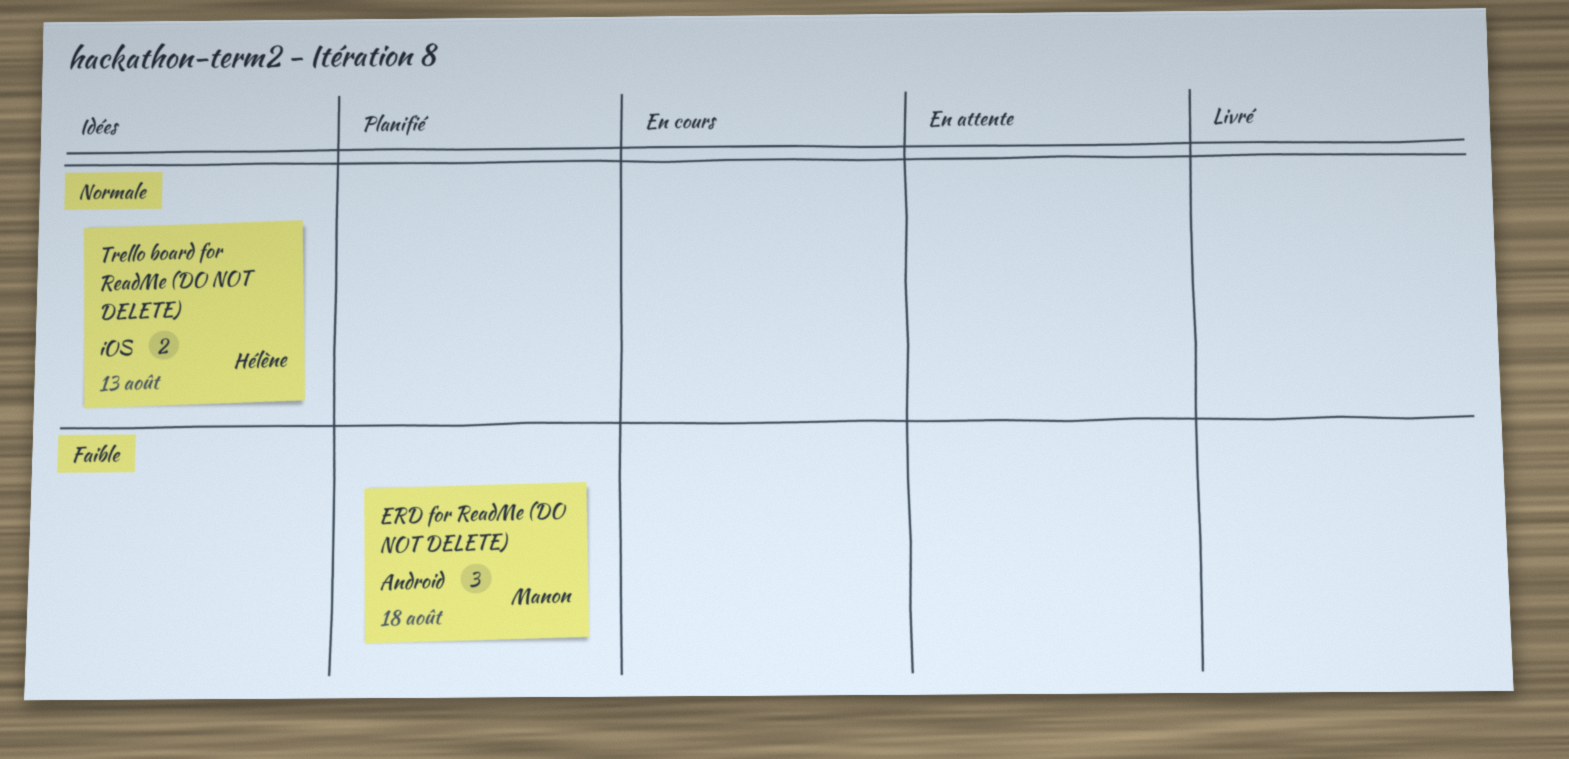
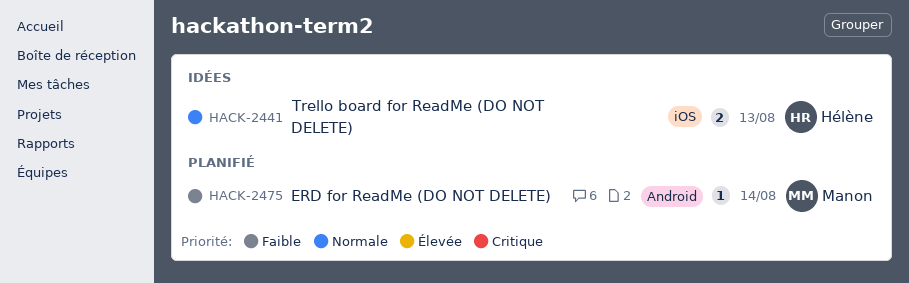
ERD for ReadMe (DO NOT DELETE), estimate: 3 -> 1
ERD for ReadMe (DO NOT DELETE), due: Aug 18 -> Aug 14

